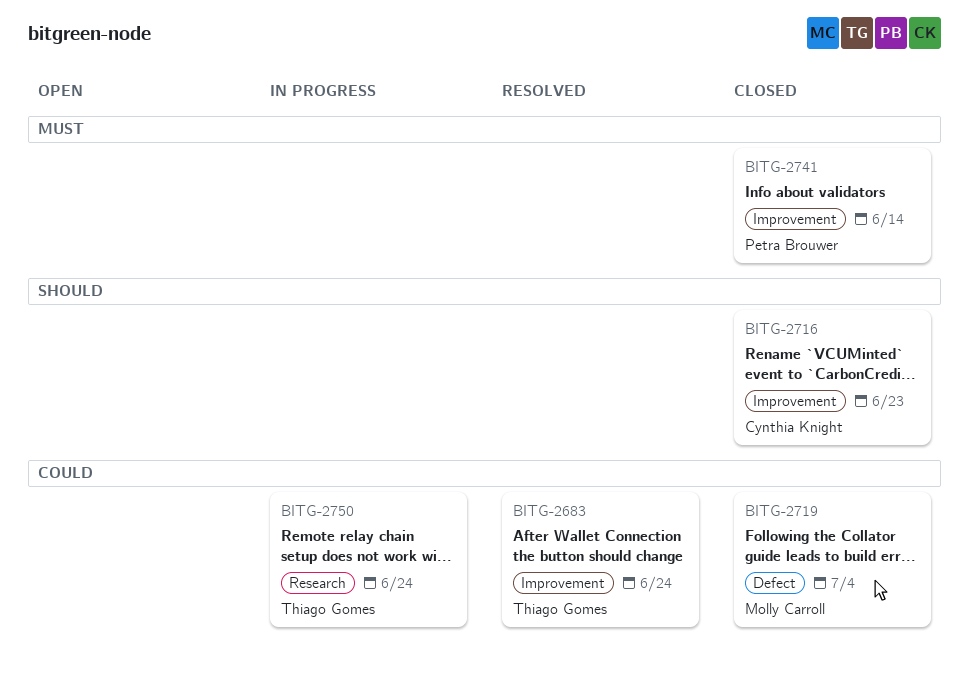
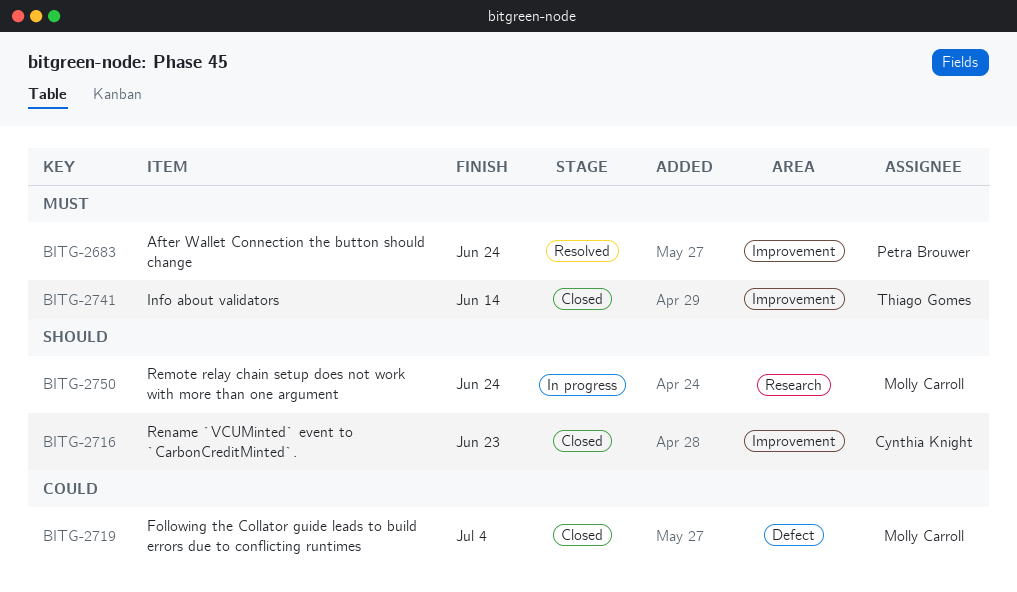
BITG-2683, owner: Thiago Gomes -> Petra Brouwer
BITG-2683, priority: Could -> Must
BITG-2741, owner: Petra Brouwer -> Thiago Gomes
BITG-2750, owner: Thiago Gomes -> Molly Carroll
BITG-2750, priority: Could -> Should

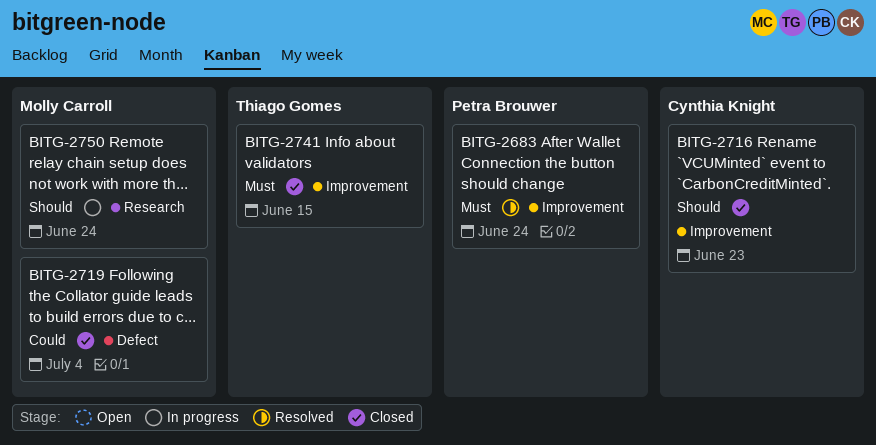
BITG-2741, due: Jun 14 -> Jun 15

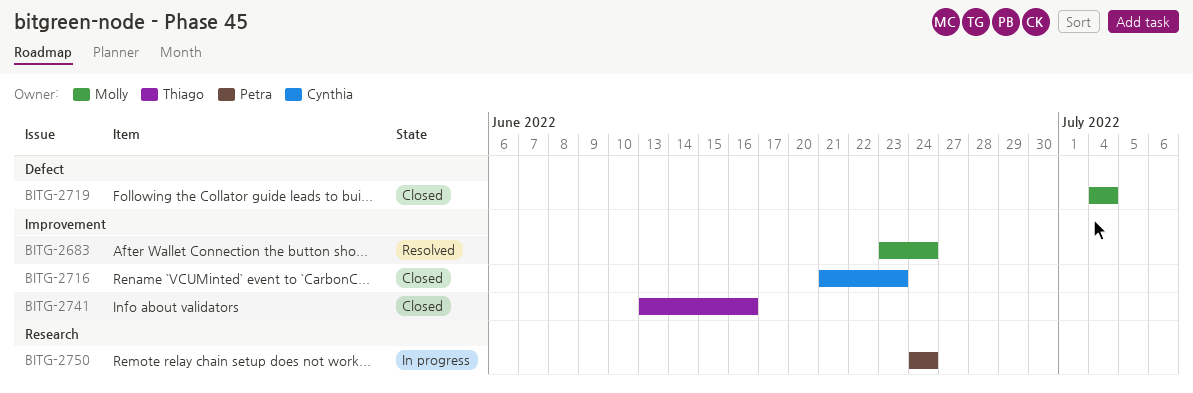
BITG-2683, owner: Petra Brouwer -> Molly Carroll
BITG-2741, due: Jun 15 -> Jun 16
BITG-2750, owner: Molly Carroll -> Petra Brouwer

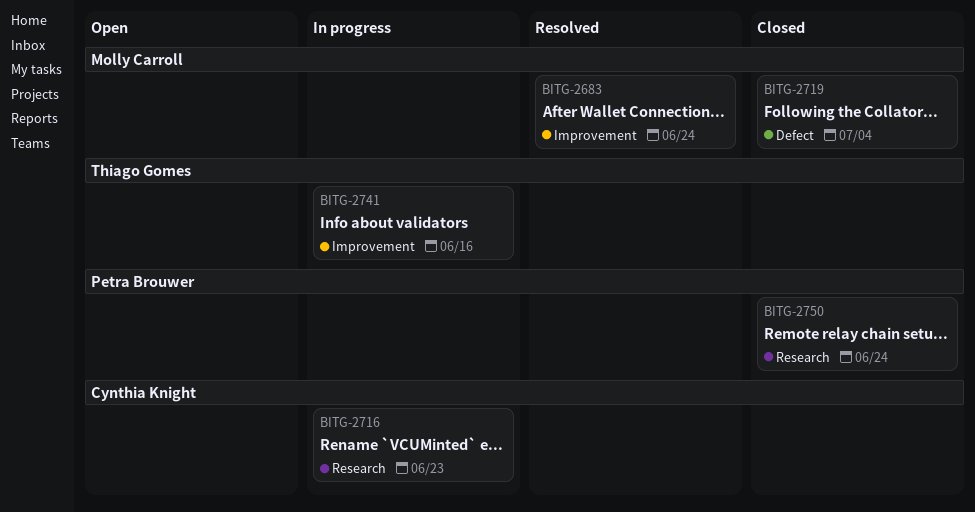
BITG-2716, status: Closed -> In progress
BITG-2716, label: Improvement -> Research
BITG-2741, status: Closed -> In progress
BITG-2750, status: In progress -> Closed

